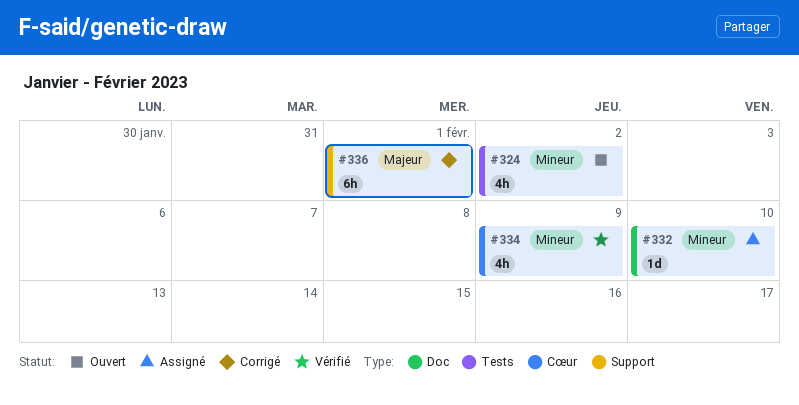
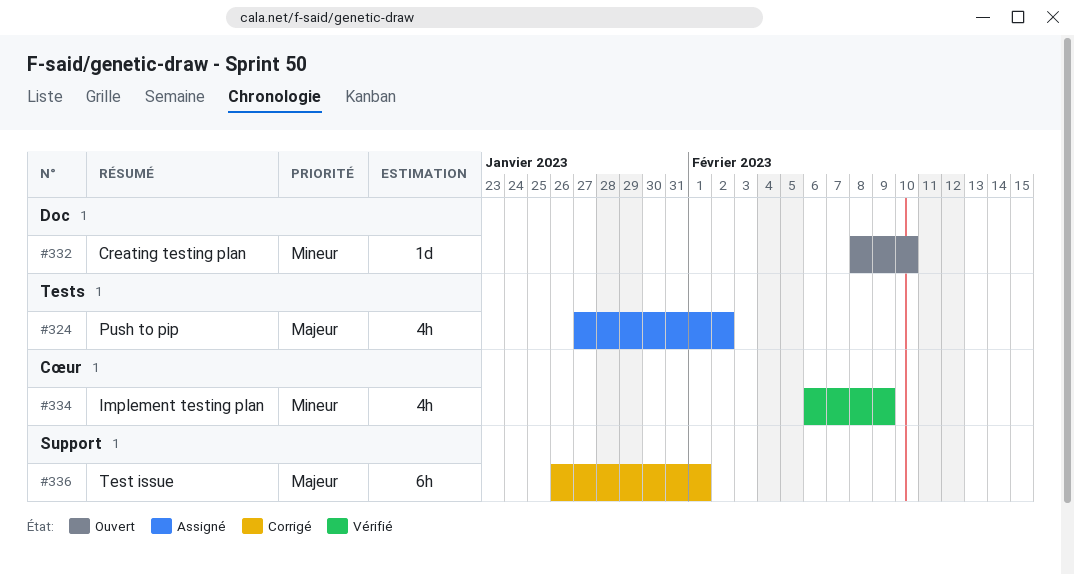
#324, status: Ouvert -> Assigné
#324, priority: Mineur -> Majeur
#332, status: Assigné -> Ouvert

